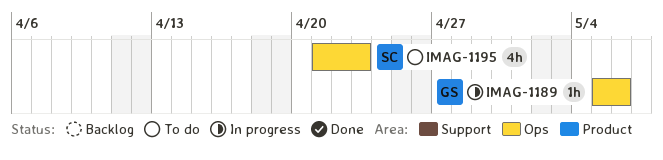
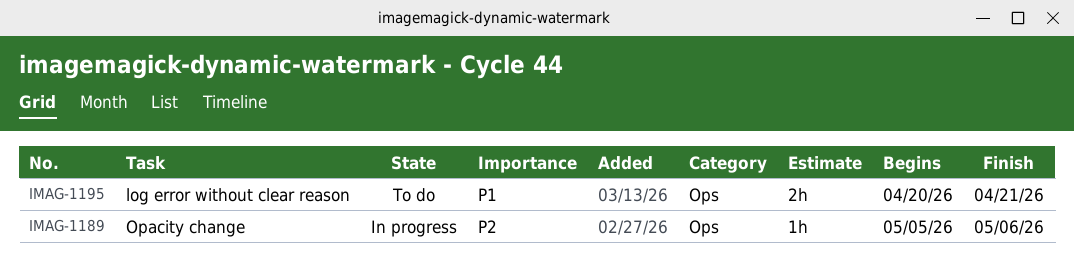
IMAG-1195, estimate: 4h -> 2h
IMAG-1195, start: Apr 21 -> Apr 20
IMAG-1195, due: Apr 23 -> Apr 21

